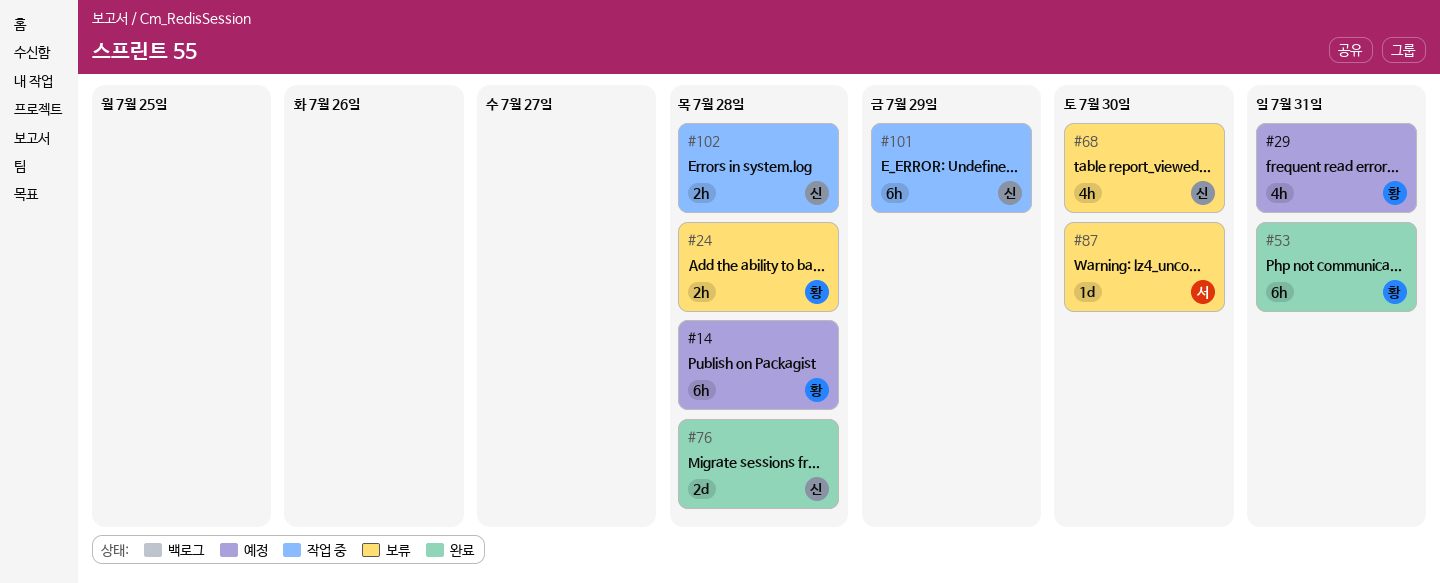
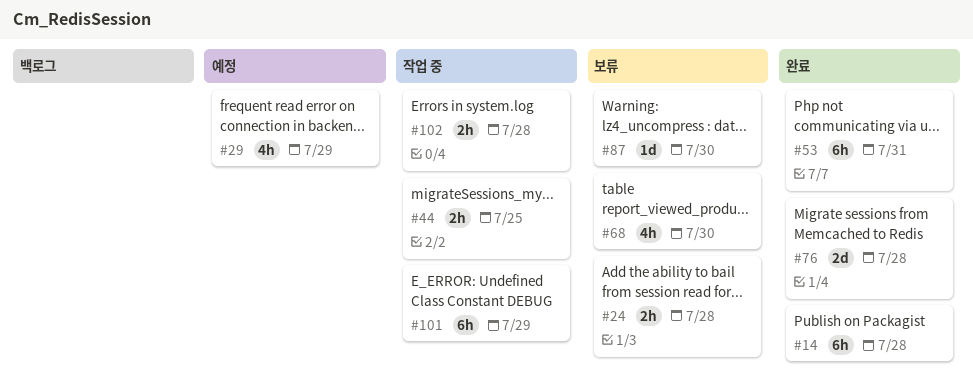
#14, status: 예정 -> 완료
#29, due: Jul 31 -> Jul 29
#44: none -> present

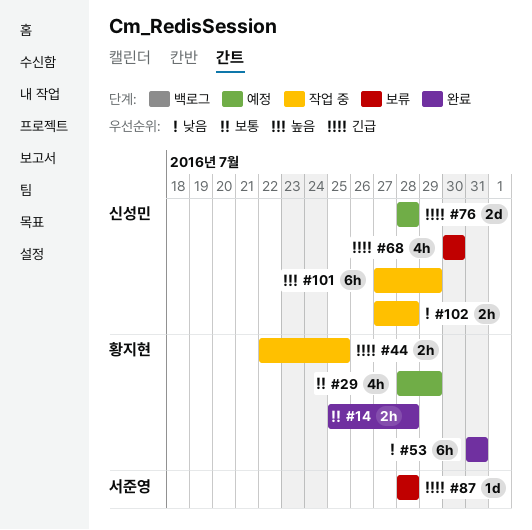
#14, estimate: 6h -> 2h
#24: present -> none
#76, status: 완료 -> 예정
#87, due: Jul 30 -> Jul 28

